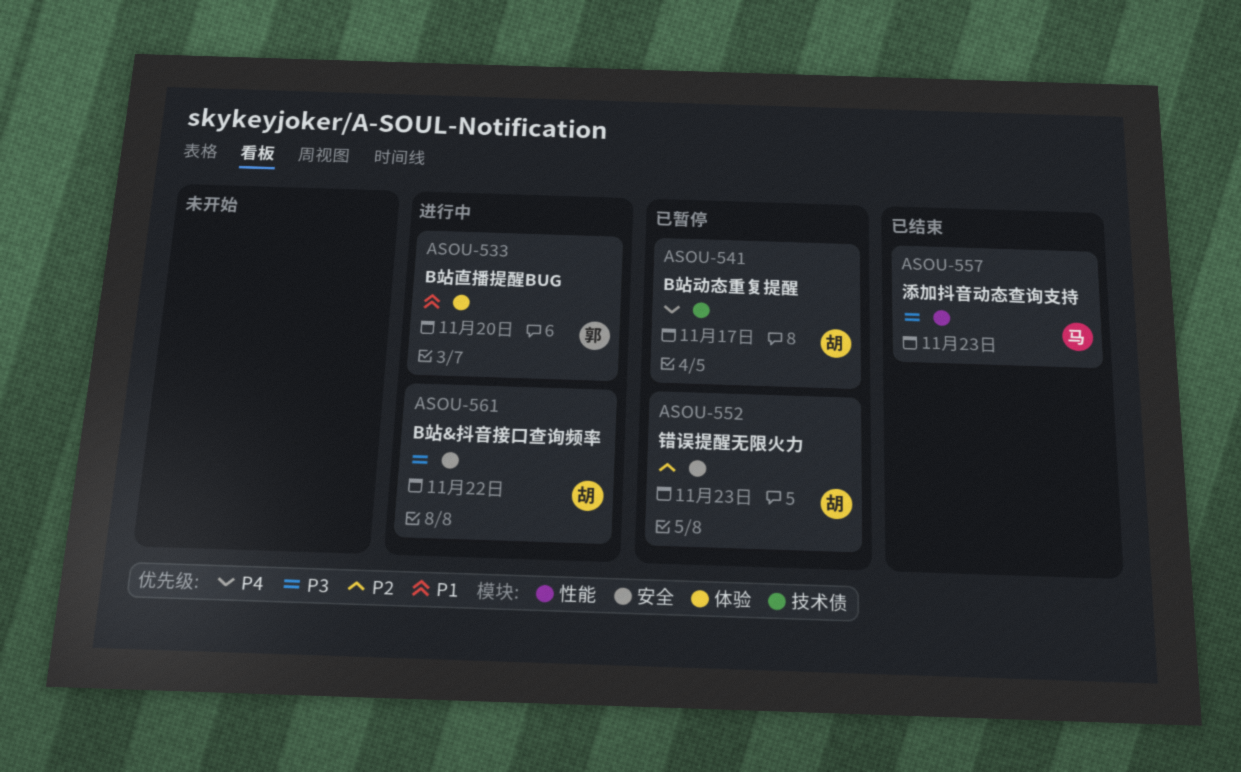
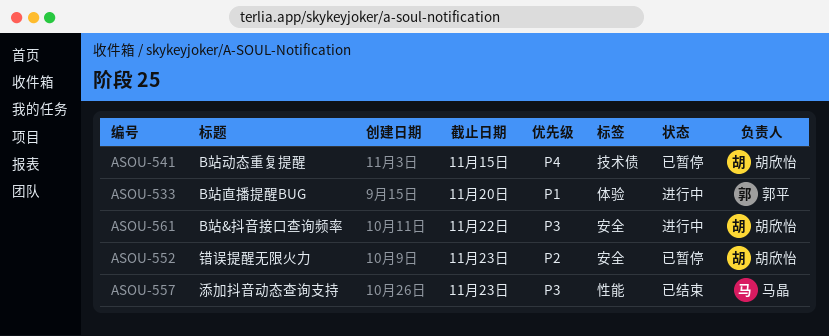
ASOU-541, due: Nov 17 -> Nov 15

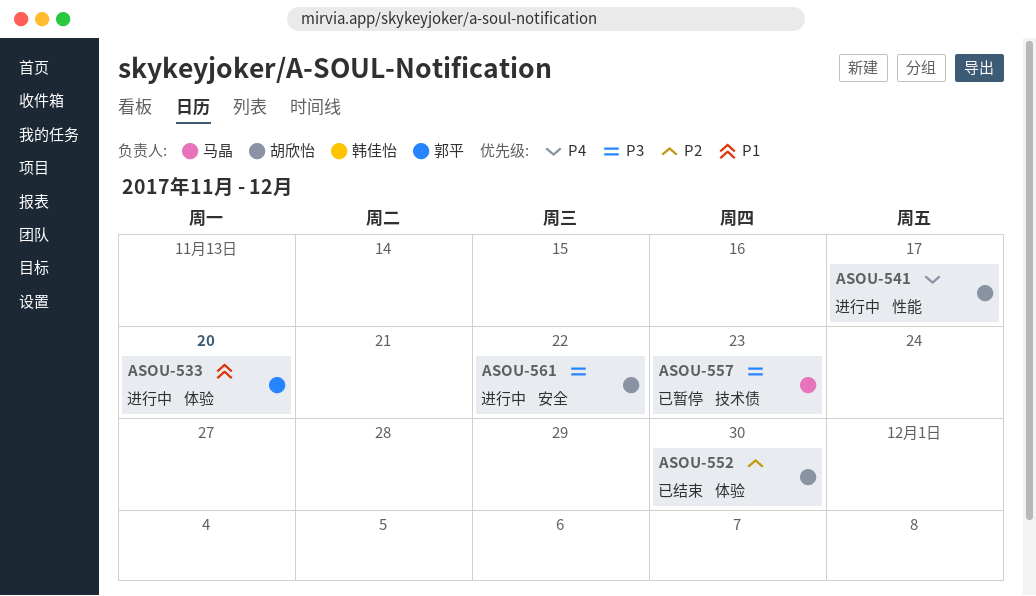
ASOU-541, status: 已暂停 -> 进行中
ASOU-541, label: 技术债 -> 性能
ASOU-541, due: Nov 15 -> Nov 17
ASOU-552, status: 已暂停 -> 已结束
ASOU-552, label: 安全 -> 体验
ASOU-552, due: Nov 23 -> Nov 30
ASOU-557, status: 已结束 -> 已暂停
ASOU-557, label: 性能 -> 技术债

